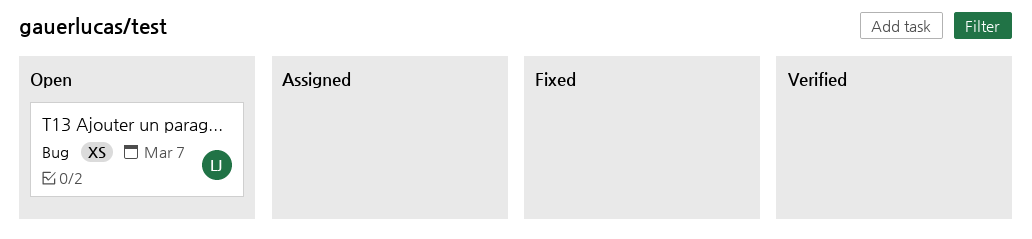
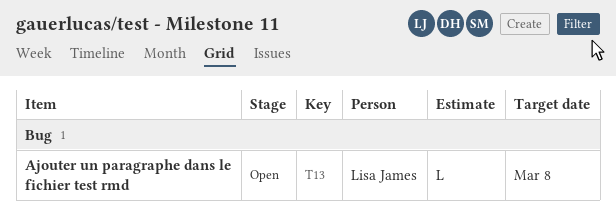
T13, estimate: XS -> L
T13, due: Mar 7 -> Mar 8

